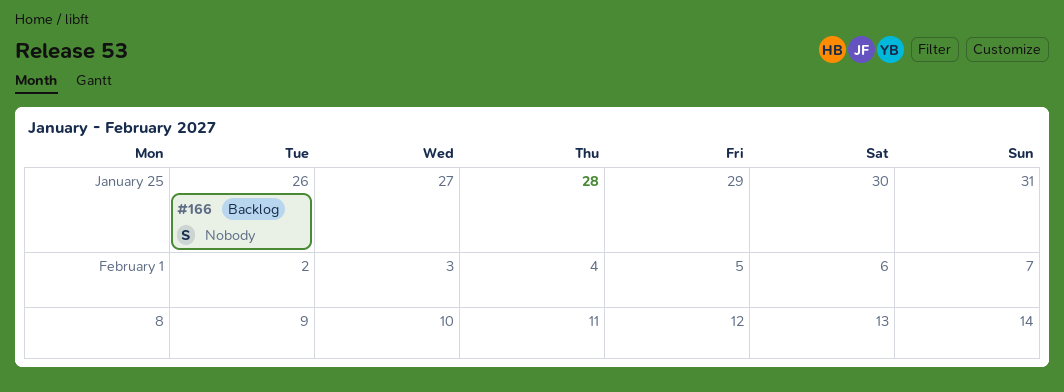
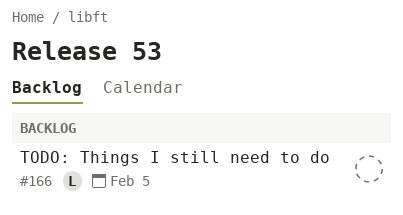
#166, estimate: S -> L
#166, due: Jan 26 -> Feb 5

